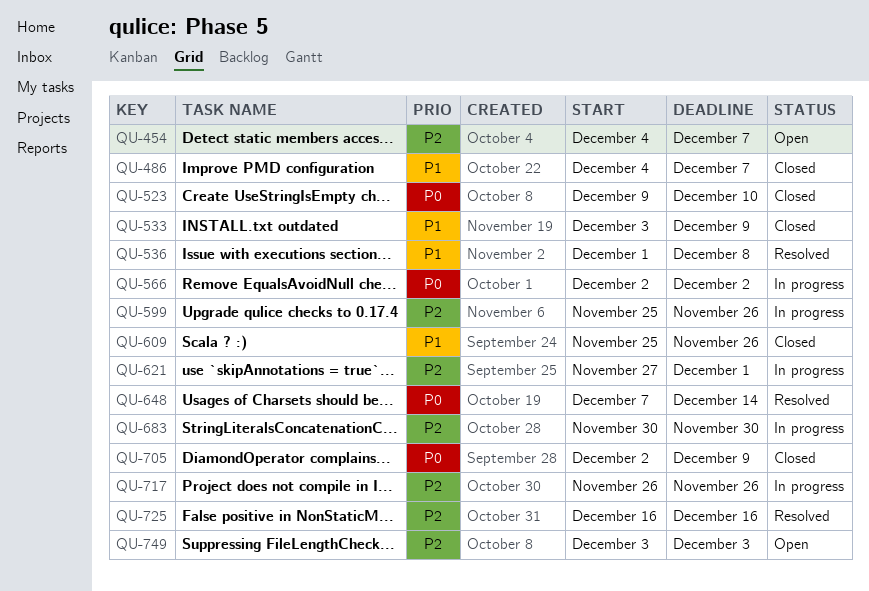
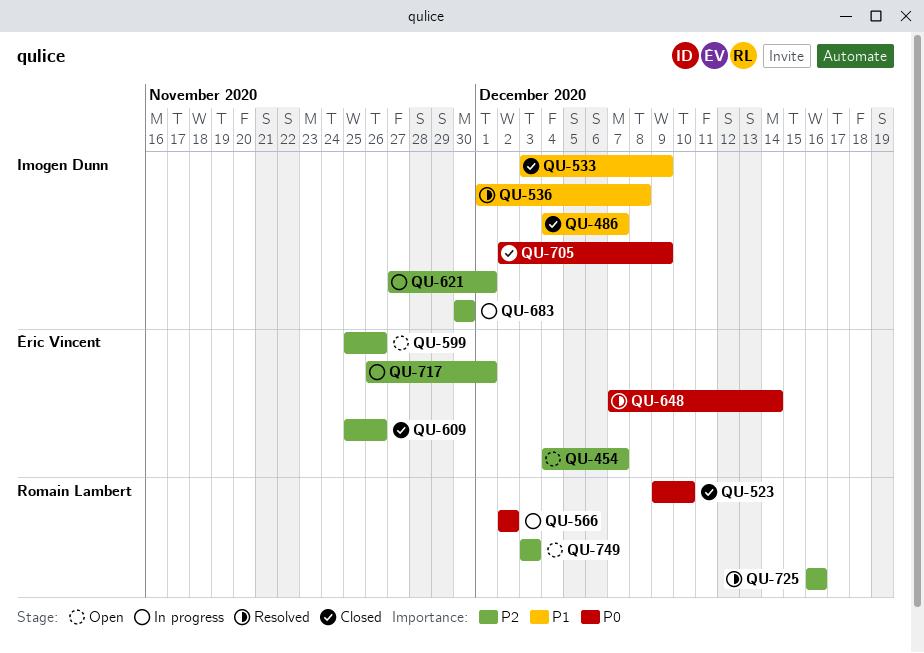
QU-599, status: In progress -> Open
QU-609, priority: P1 -> P2
QU-717, due: Nov 26 -> Dec 1

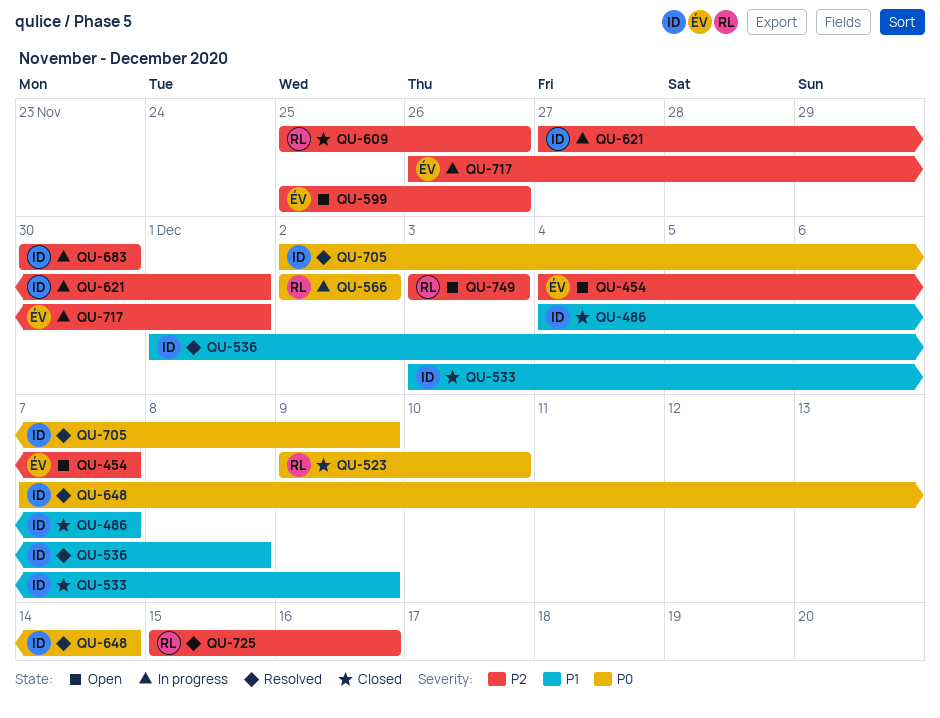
QU-609, owner: Éric Vincent -> Romain Lambert
QU-648, owner: Éric Vincent -> Imogen Dunn
QU-705, status: Closed -> Resolved
QU-725, start: Dec 16 -> Dec 15

